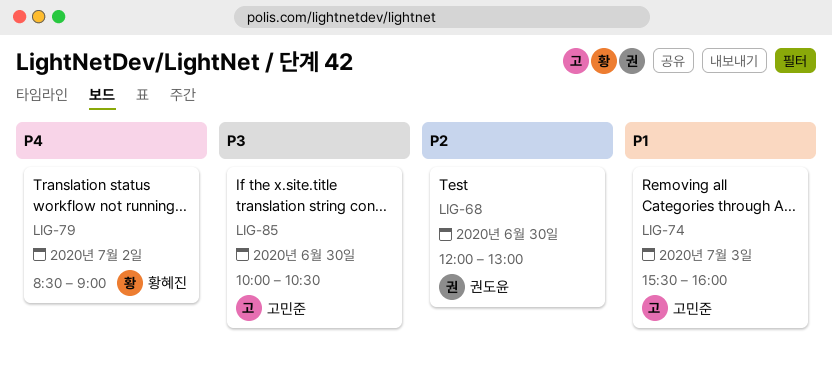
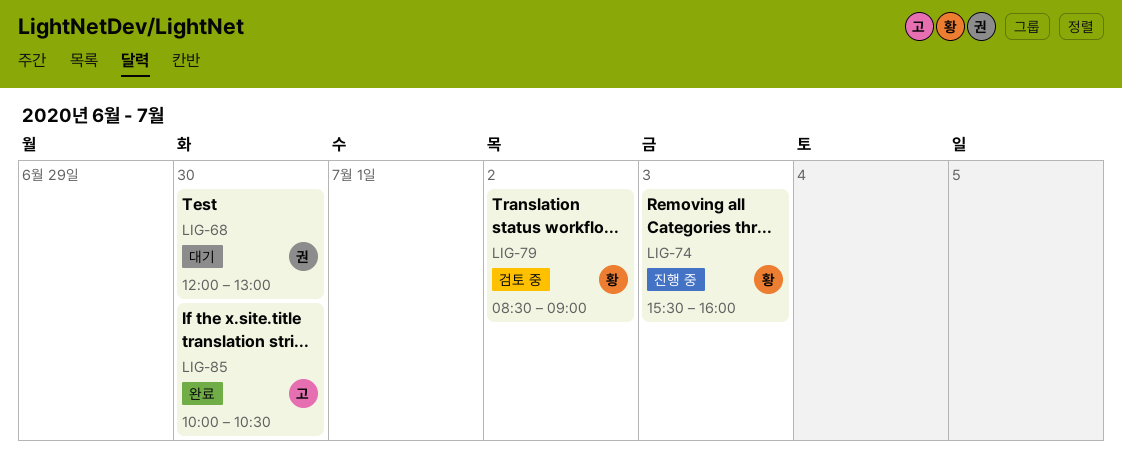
LIG-74, owner: 고민준 -> 황혜진

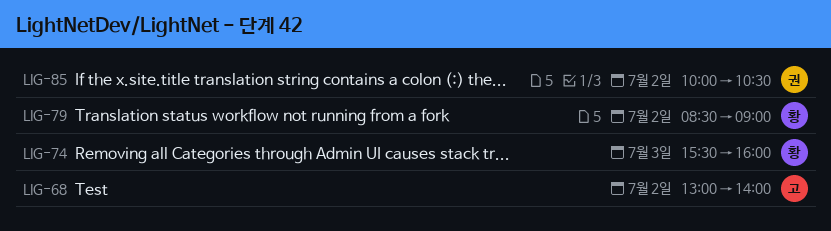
LIG-68, owner: 권 -> 고
LIG-68, day: Jun 30 -> Jul 2
LIG-68, begins: 12:00 -> 13:00
LIG-68, ends: 13:00 -> 14:00
LIG-85, owner: 고 -> 권
LIG-85, day: Jun 30 -> Jul 2

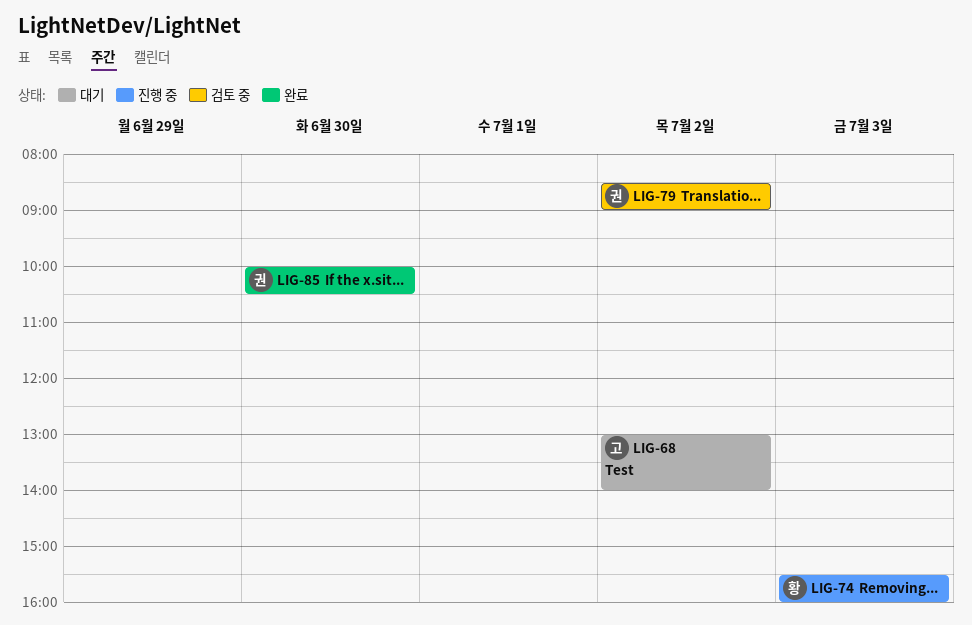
LIG-79, owner: 황 -> 권
LIG-85, day: Jul 2 -> Jun 30

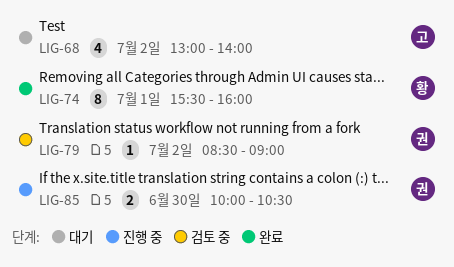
LIG-74, status: 진행 중 -> 완료
LIG-74, day: Jul 3 -> Jul 1
LIG-85, status: 완료 -> 진행 중

